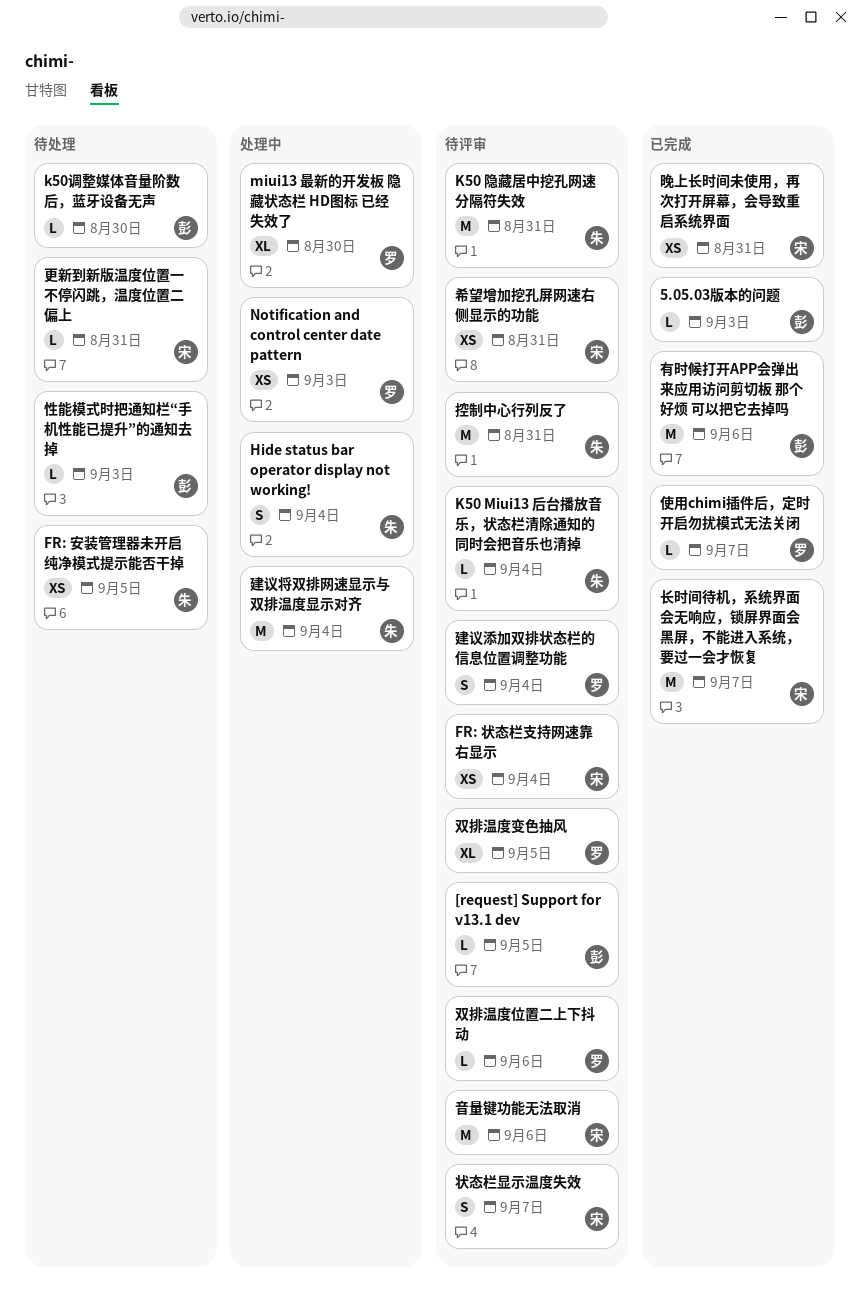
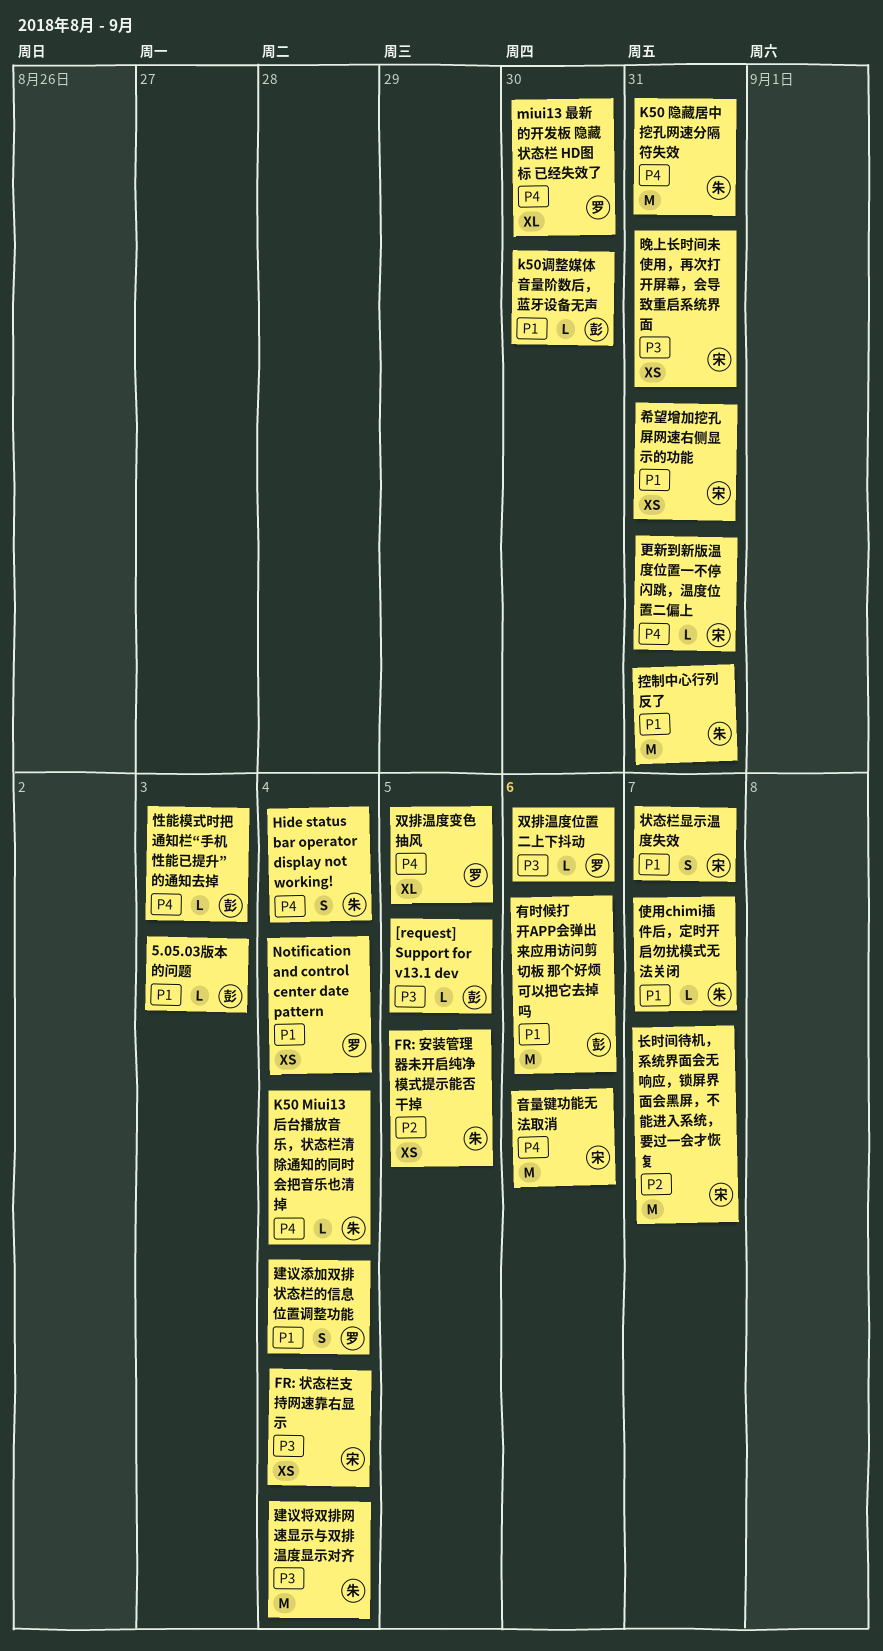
Notification and control center date pattern, due: Sep 3 -> Sep 4
使用chimi插件后，定时开启勿扰模式无法关闭, owner: 罗 -> 朱

